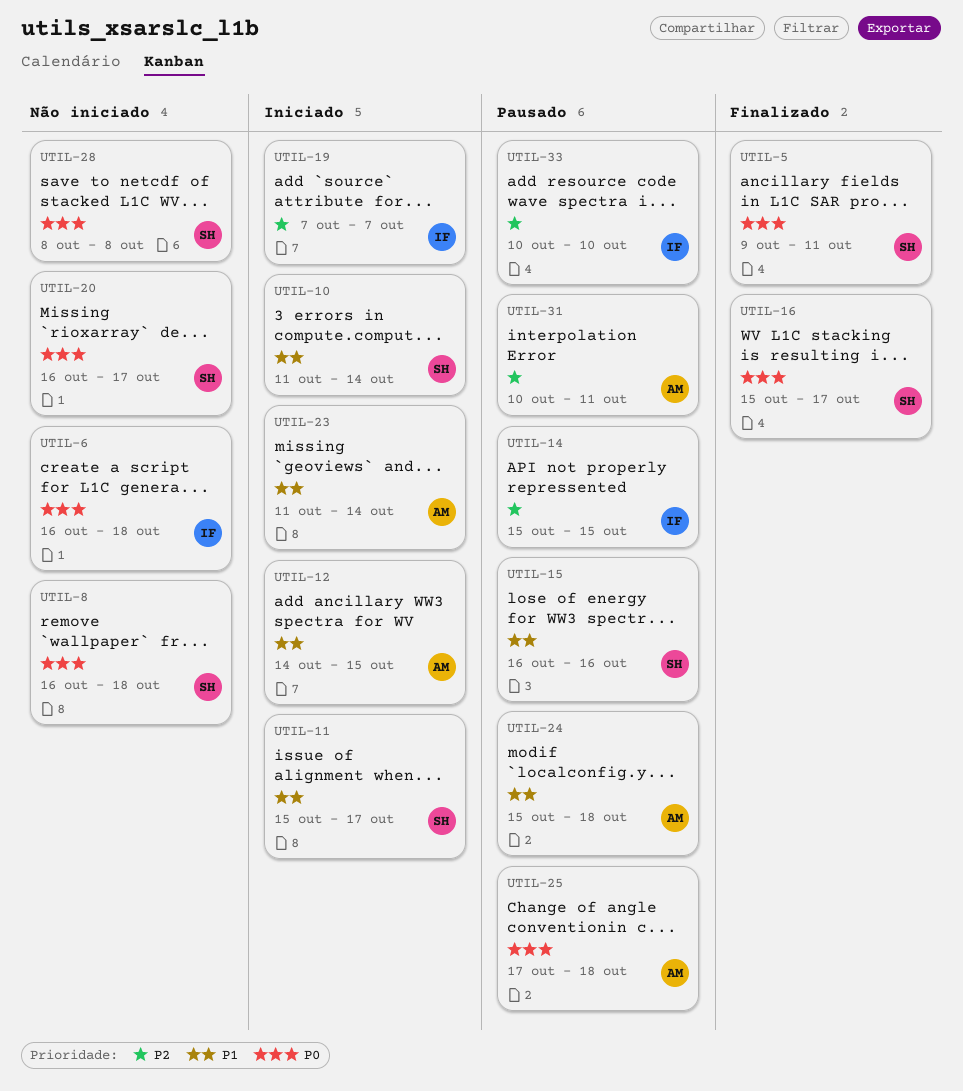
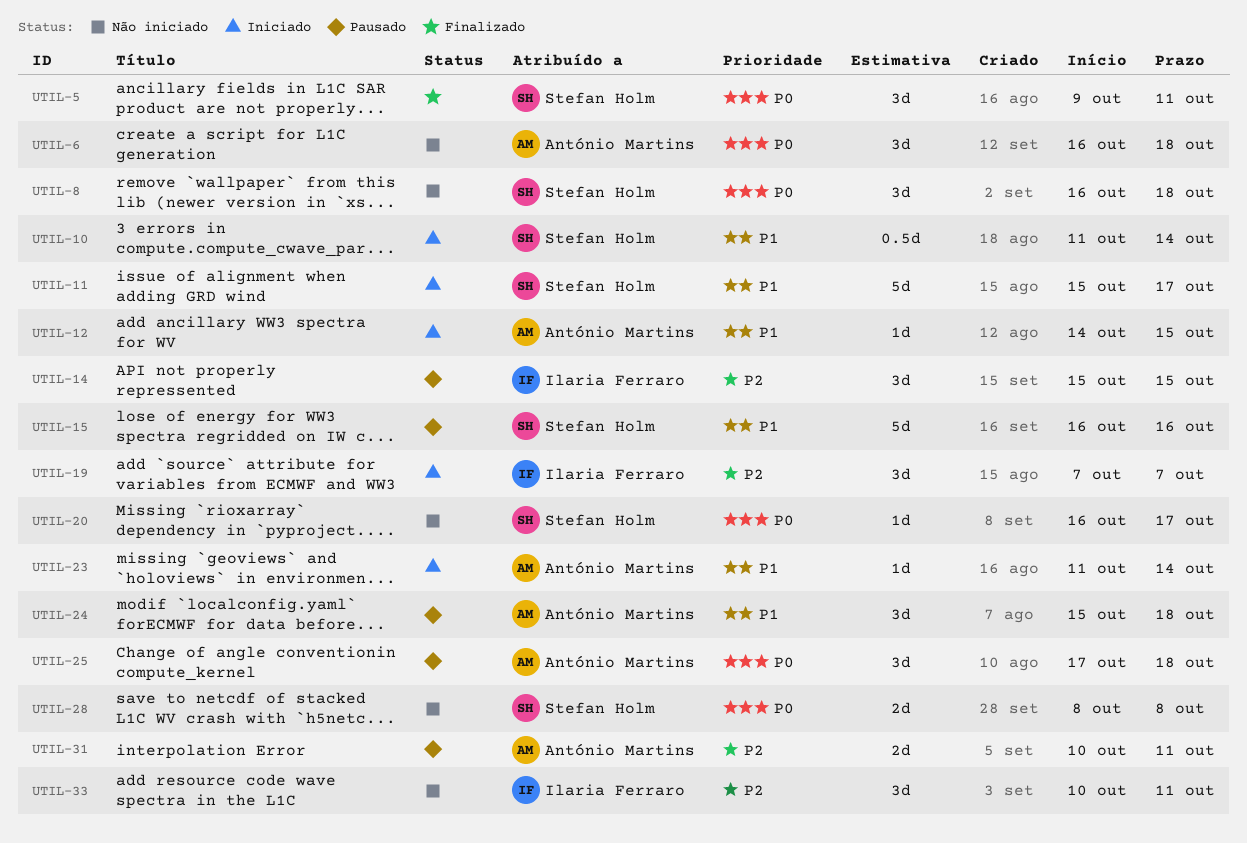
UTIL-6, owner: Ilaria Ferraro -> António Martins
UTIL-16: present -> none
UTIL-33, status: Pausado -> Não iniciado
UTIL-33, due: Oct 10 -> Oct 11

